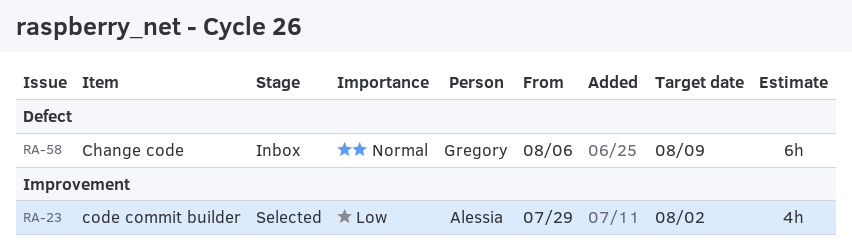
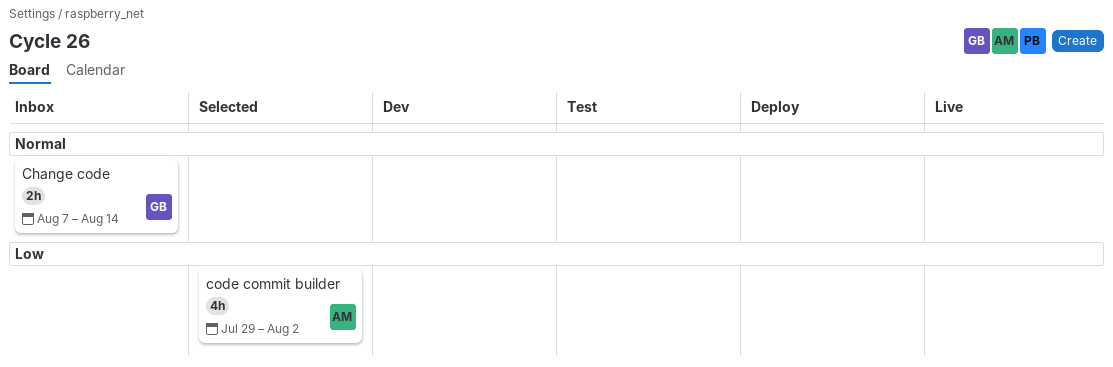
Change code, estimate: 6h -> 2h
Change code, start: Aug 6 -> Aug 7
Change code, due: Aug 9 -> Aug 14

